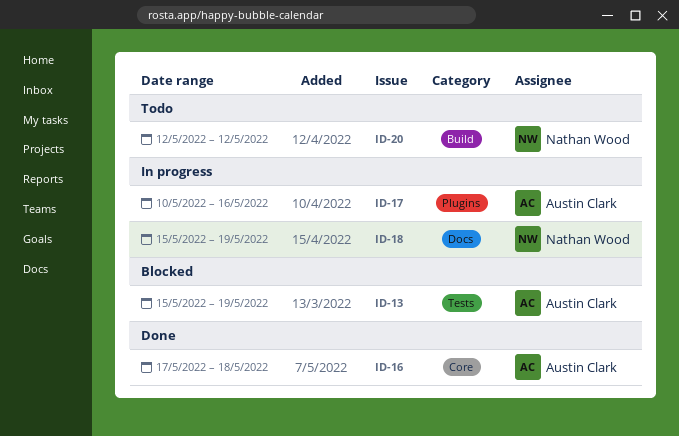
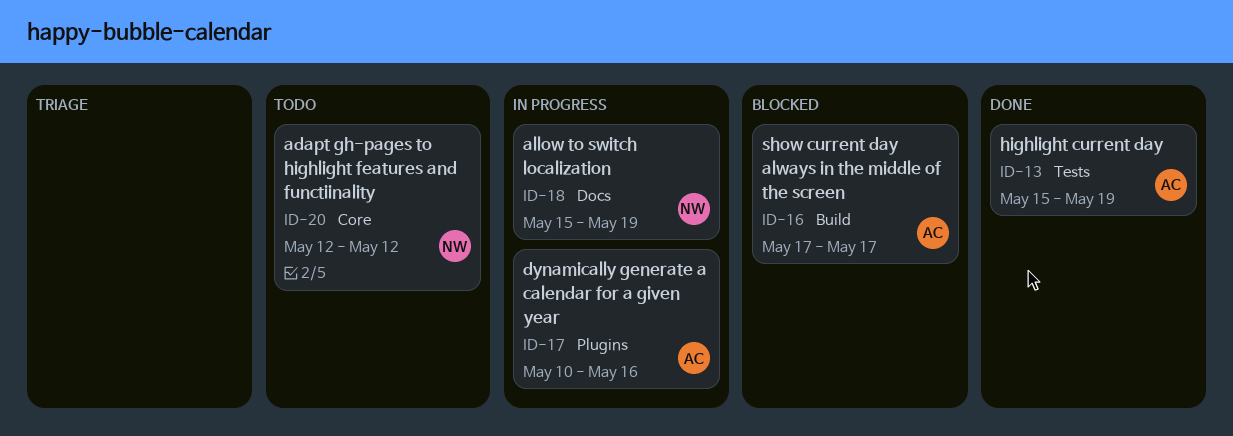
ID-13, status: Blocked -> Done
ID-16, status: Done -> Blocked
ID-16, label: Core -> Build
ID-16, due: May 18 -> May 17
ID-20, label: Build -> Core

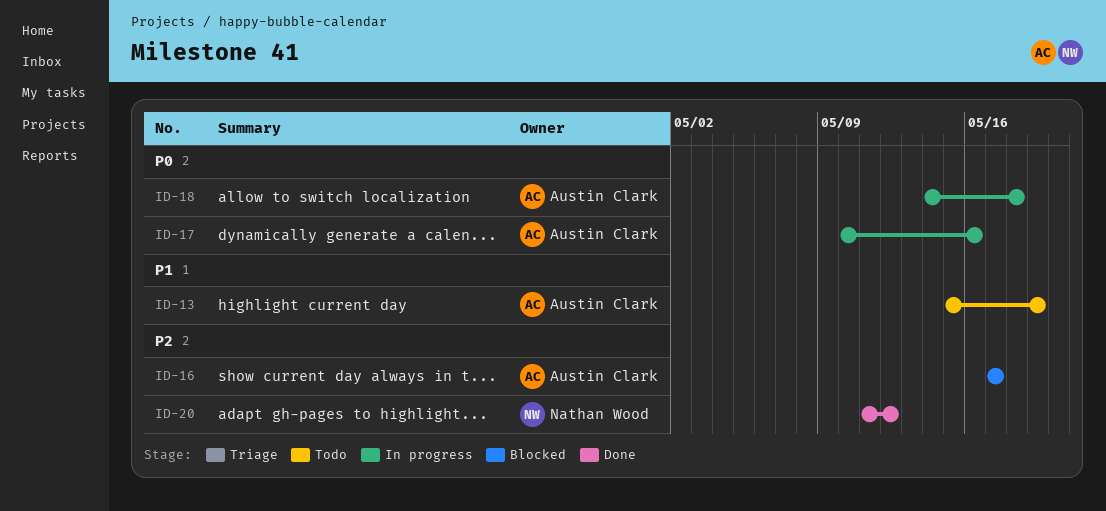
ID-13, status: Done -> Todo
ID-18, owner: Nathan Wood -> Austin Clark
ID-18, start: May 15 -> May 14
ID-18, due: May 19 -> May 18
ID-20, status: Todo -> Done
ID-20, start: May 12 -> May 11

